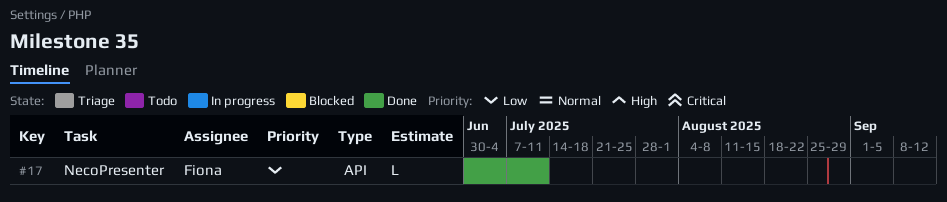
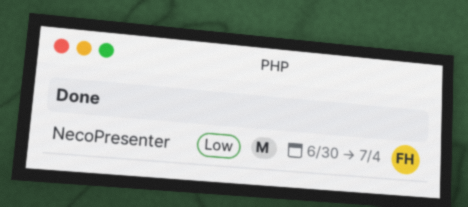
NecoPresenter, estimate: L -> M
NecoPresenter, due: Jul 11 -> Jul 4

